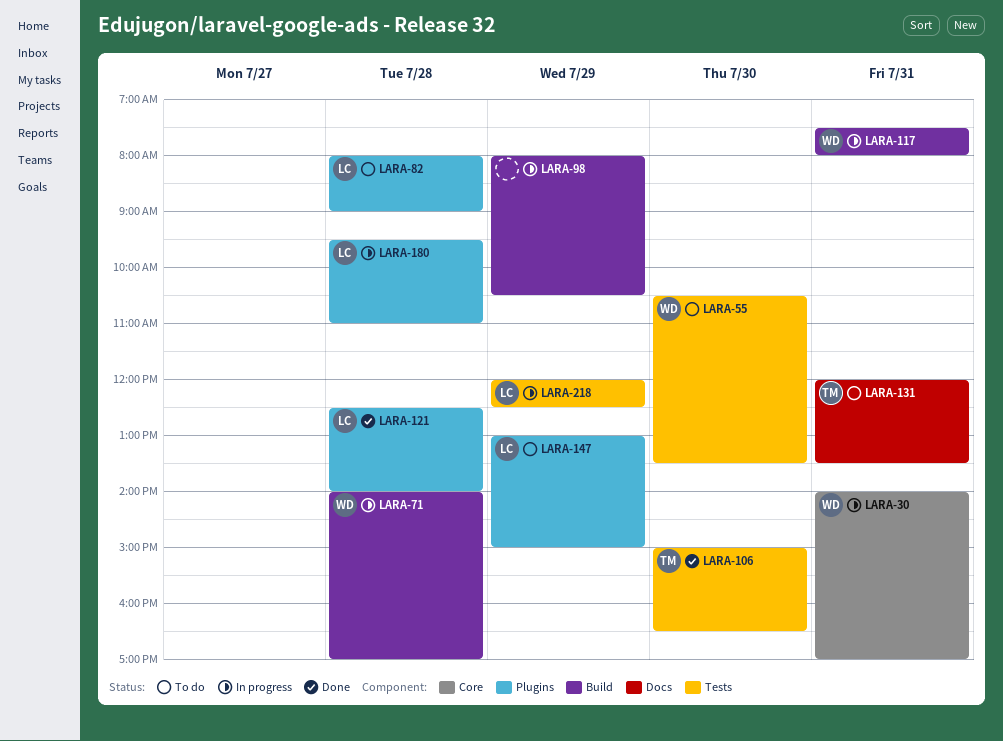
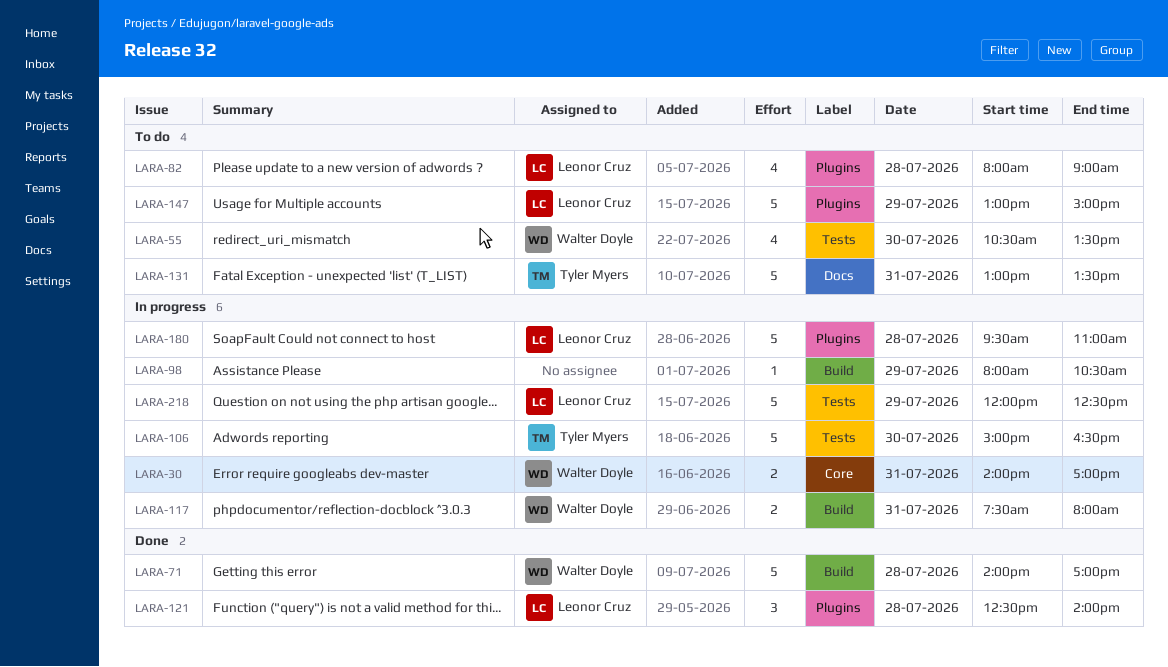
LARA-71, status: In progress -> Done
LARA-106, status: Done -> In progress
LARA-131, begins: 12:00 -> 13:00

